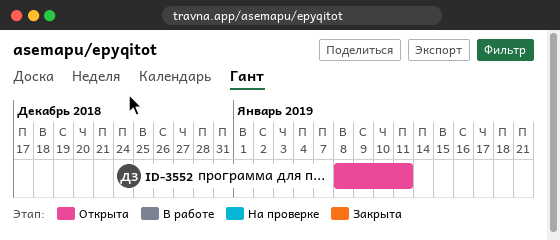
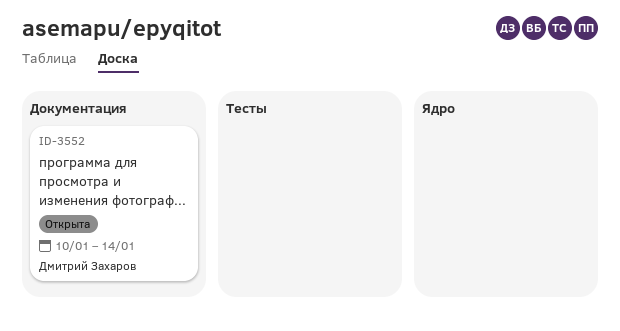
ID-3552, start: Jan 8 -> Jan 10
ID-3552, due: Jan 11 -> Jan 14

